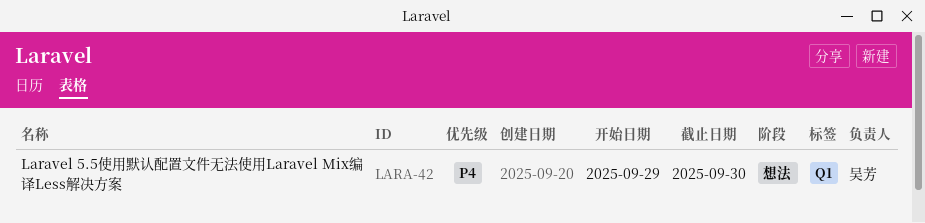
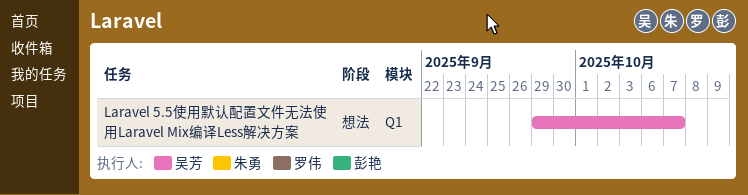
Laravel 5.5使用默认配置文件无法使用Laravel Mix编译Less解决方案, due: Sep 30 -> Oct 7

